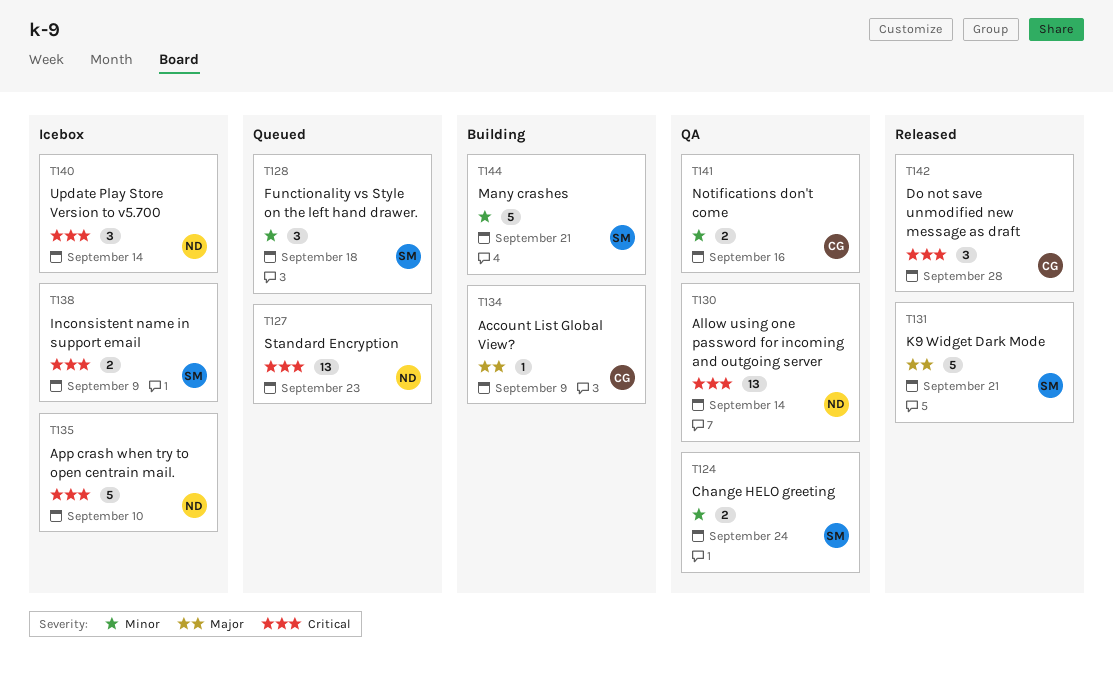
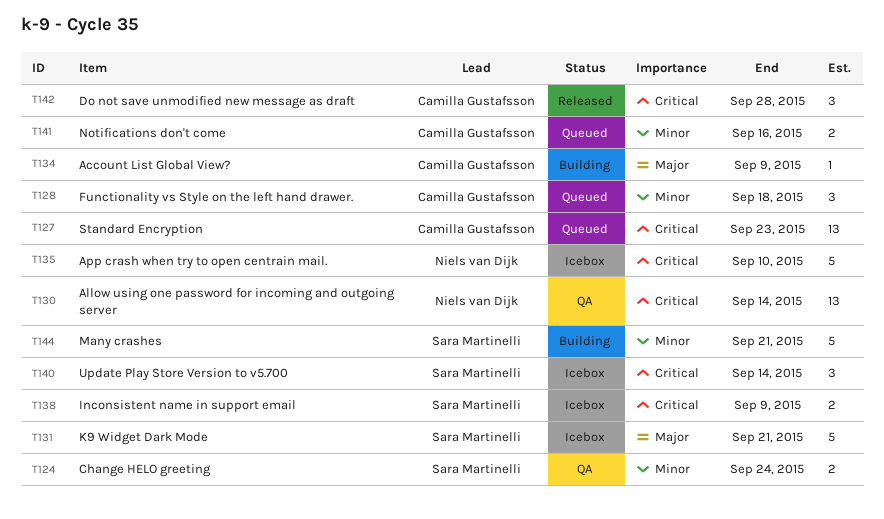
T127, owner: Niels van Dijk -> Camilla Gustafsson
T128, owner: Sara Martinelli -> Camilla Gustafsson
T131, status: Released -> Icebox
T140, owner: Niels van Dijk -> Sara Martinelli
T141, status: QA -> Queued

